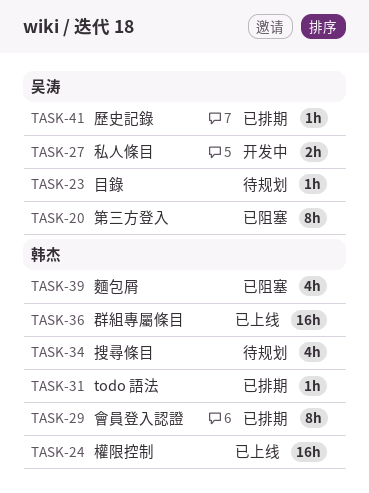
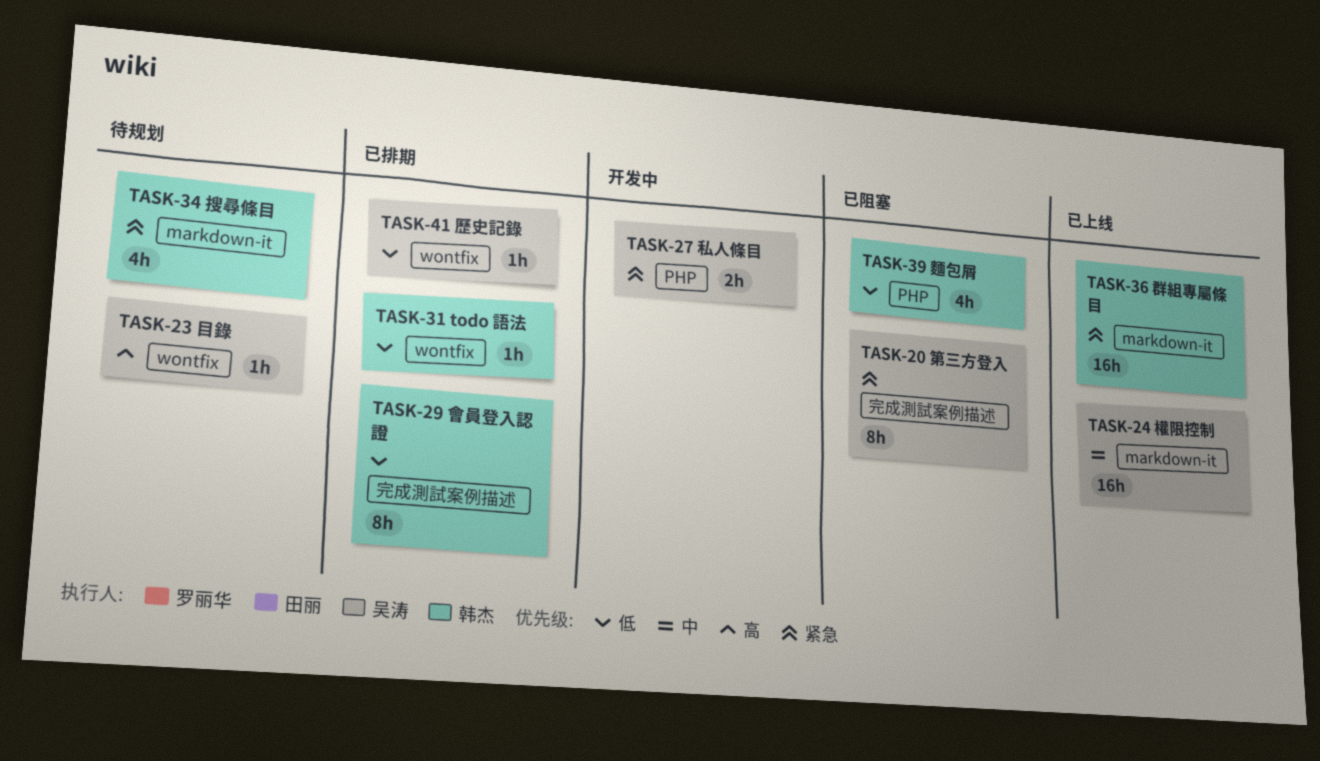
TASK-24, owner: 韩杰 -> 吴涛

